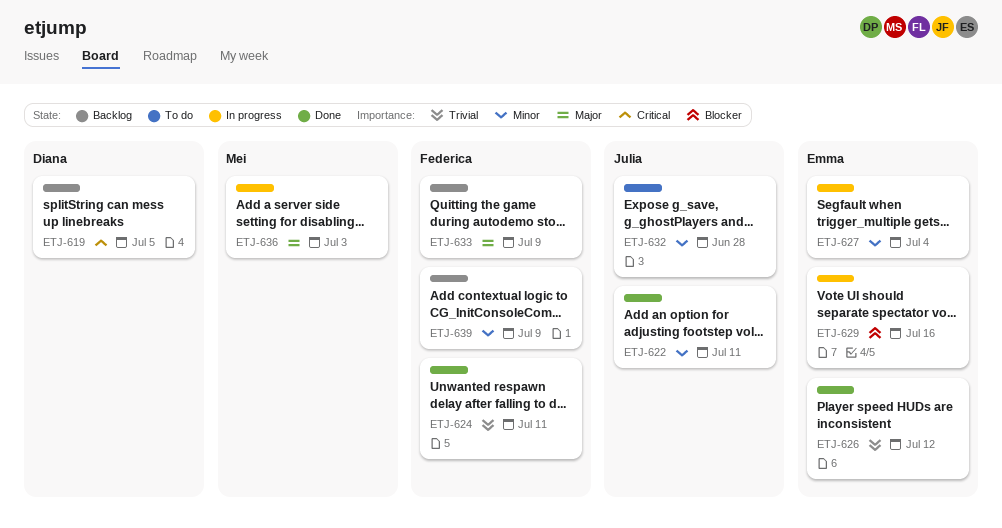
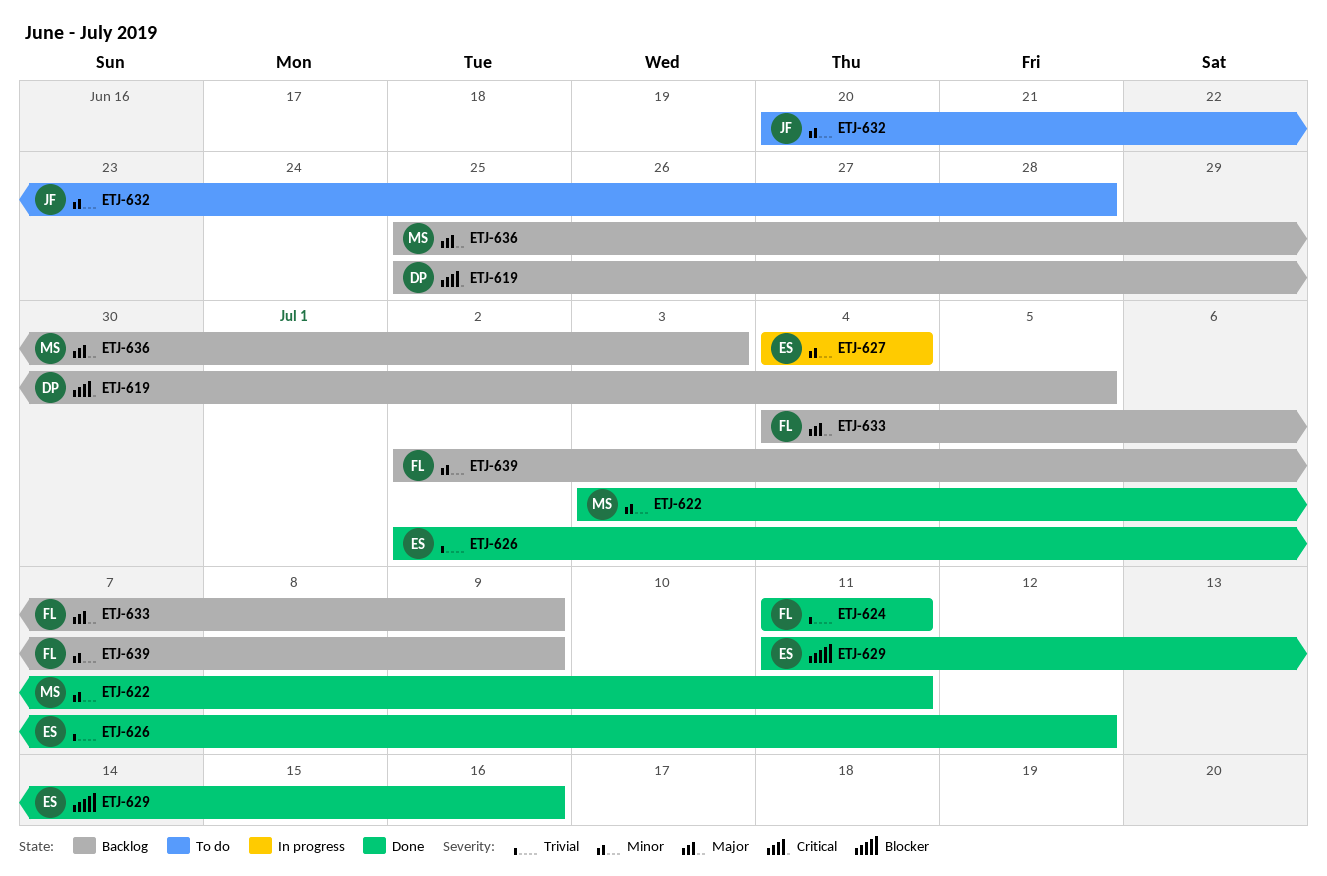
ETJ-622, owner: Julia -> Mei
ETJ-629, status: In progress -> Done
ETJ-636, status: In progress -> Backlog

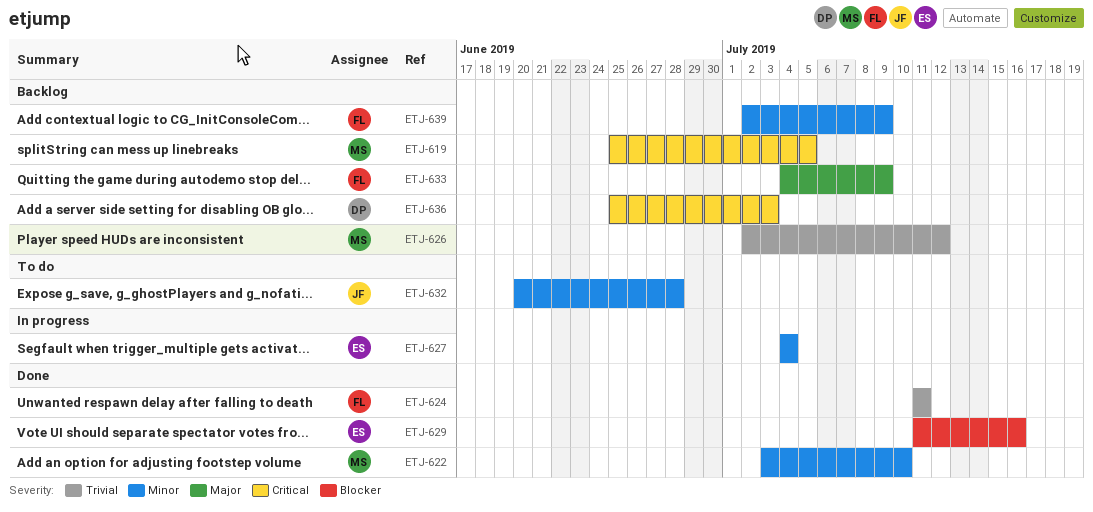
ETJ-619, owner: DP -> MS
ETJ-622, due: Jul 11 -> Jul 10
ETJ-626, status: Done -> Backlog
ETJ-626, owner: ES -> MS
ETJ-636, owner: MS -> DP
ETJ-636, priority: Major -> Critical

